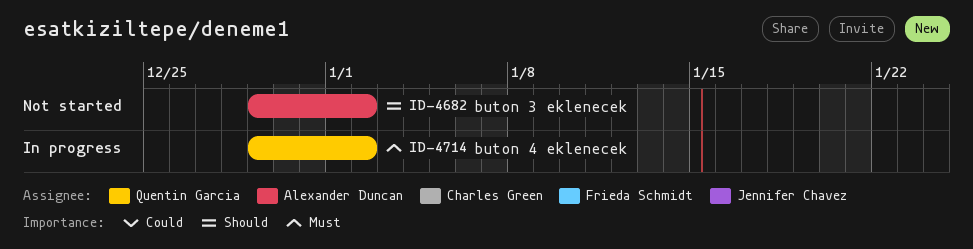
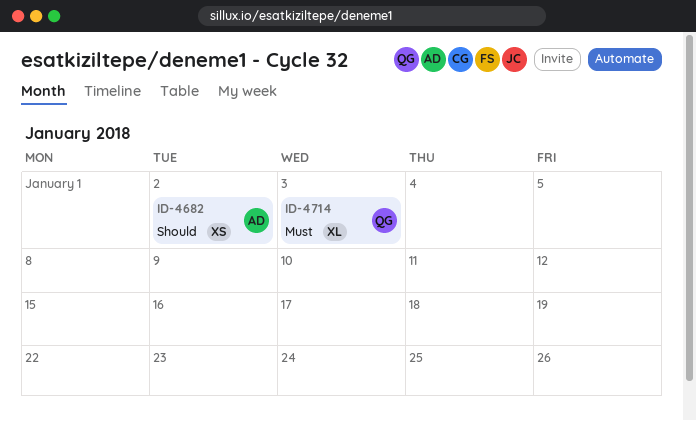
ID-4714, due: Jan 2 -> Jan 3

